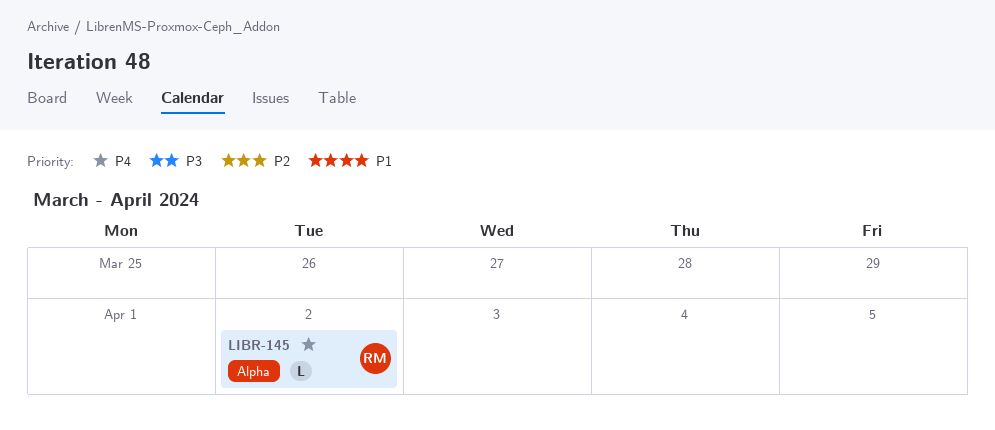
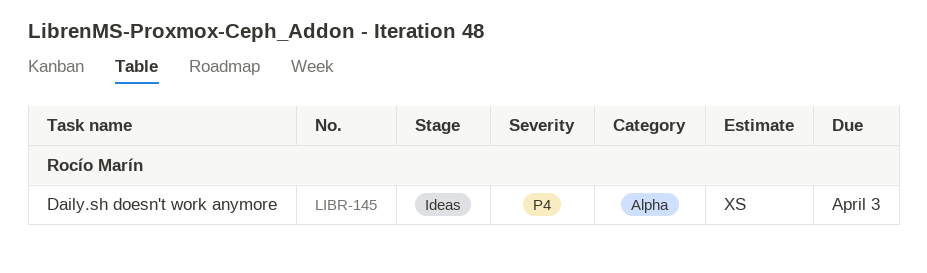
LIBR-145, estimate: L -> XS
LIBR-145, due: Apr 2 -> Apr 3

